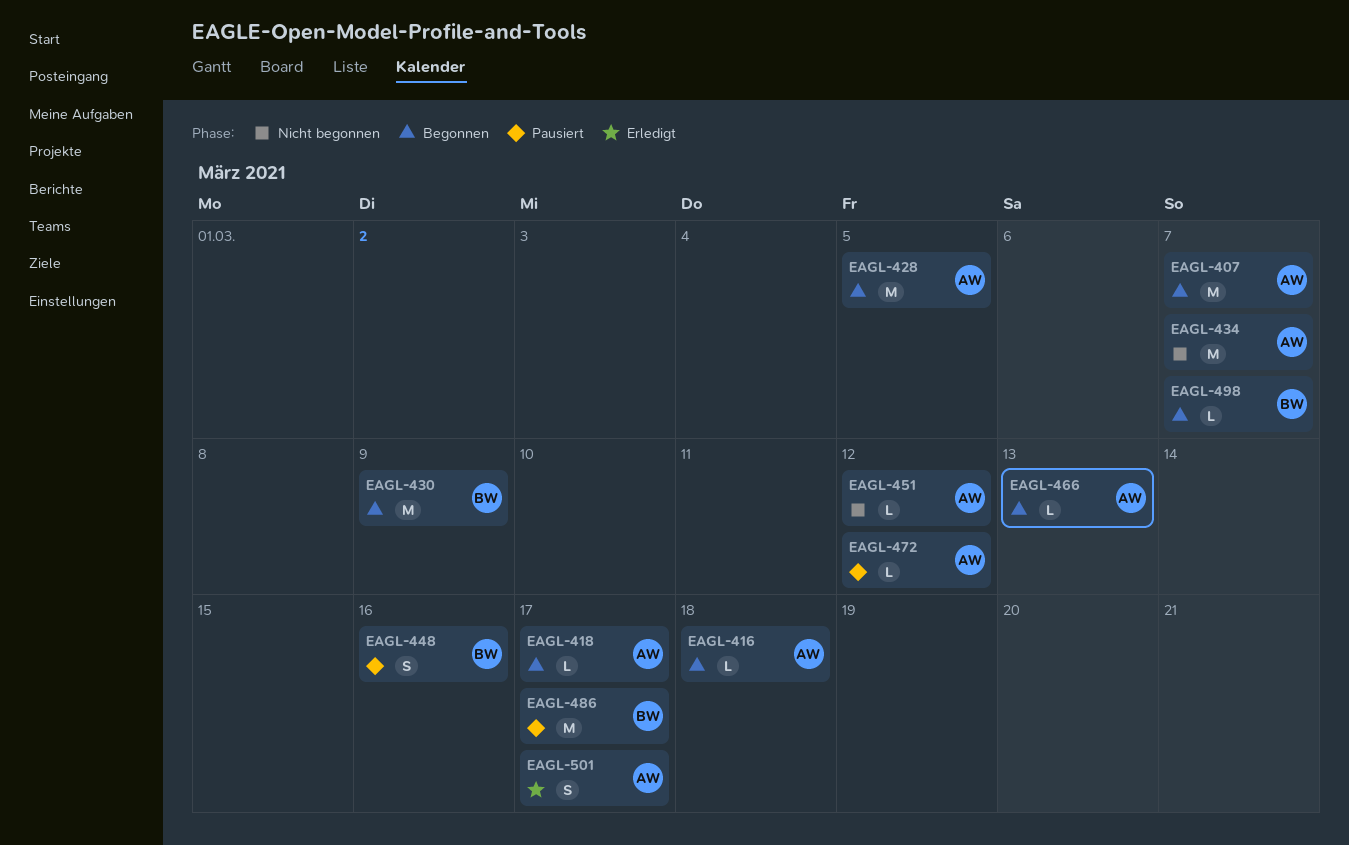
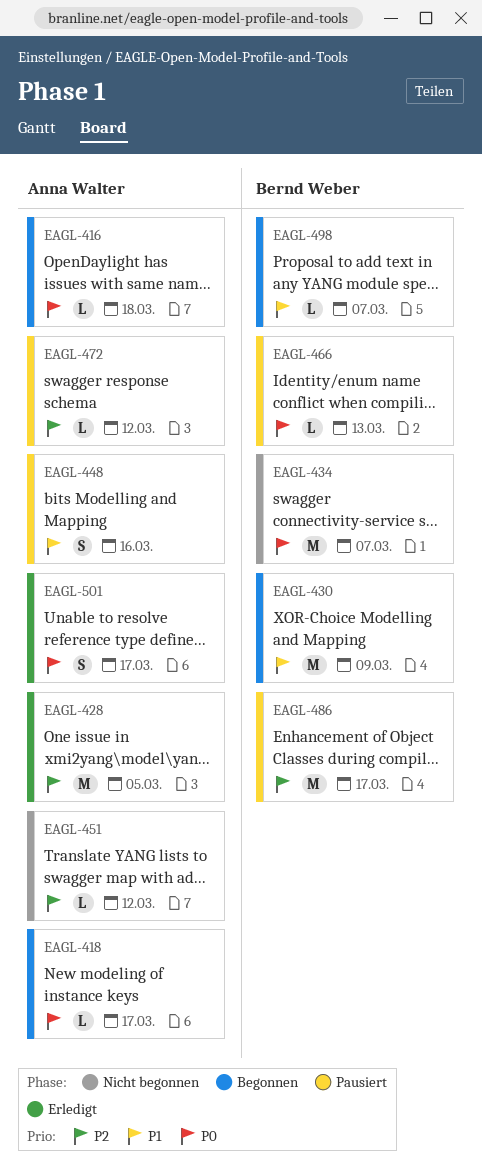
EAGL-407: present -> none
EAGL-428, status: Begonnen -> Erledigt
EAGL-434, owner: Anna Walter -> Bernd Weber
EAGL-448, owner: Bernd Weber -> Anna Walter
EAGL-466, status: Begonnen -> Pausiert
EAGL-466, owner: Anna Walter -> Bernd Weber

